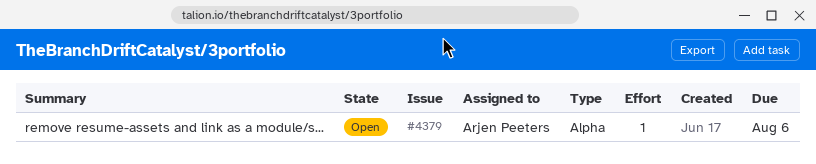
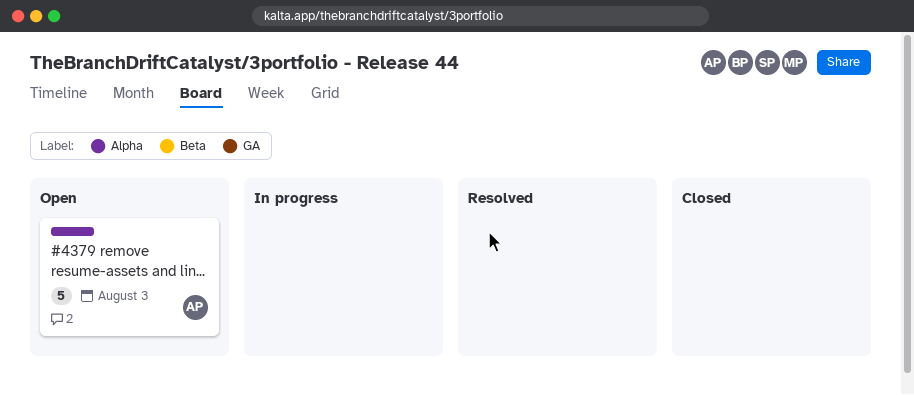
#4379, estimate: 1 -> 5
#4379, due: Aug 6 -> Aug 3

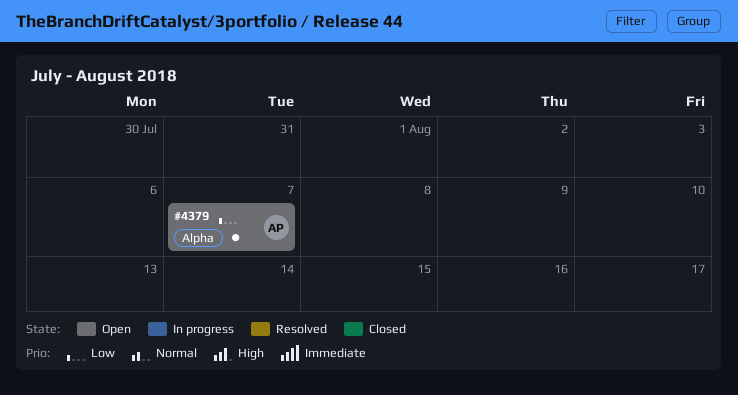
#4379, estimate: 5 -> 1
#4379, due: Aug 3 -> Aug 7

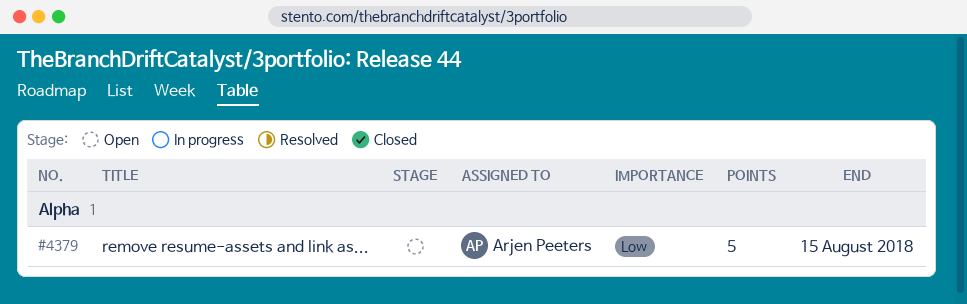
#4379, estimate: 1 -> 5
#4379, due: Aug 7 -> Aug 15

